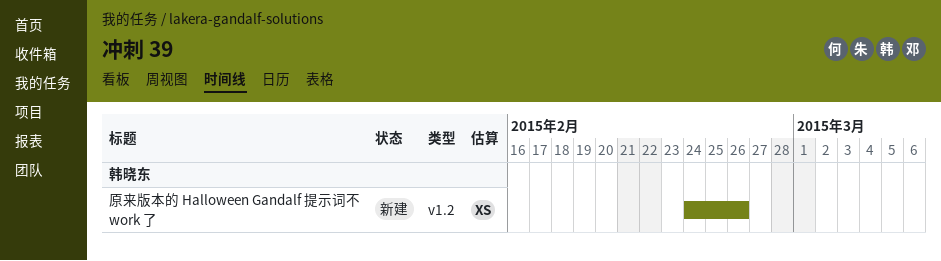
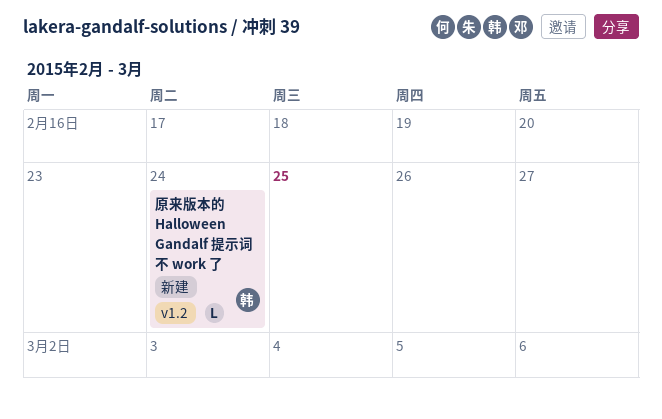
原来版本的 Halloween Gandalf 提示词不 work 了, estimate: XS -> L
原来版本的 Halloween Gandalf 提示词不 work 了, due: Feb 26 -> Feb 24

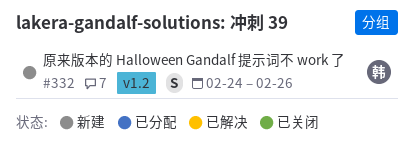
原来版本的 Halloween Gandalf 提示词不 work 了, estimate: L -> S
原来版本的 Halloween Gandalf 提示词不 work 了, due: Feb 24 -> Feb 26

